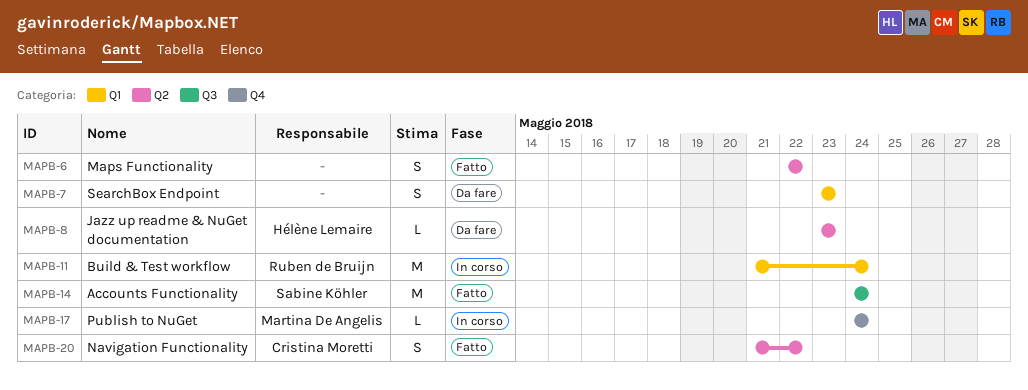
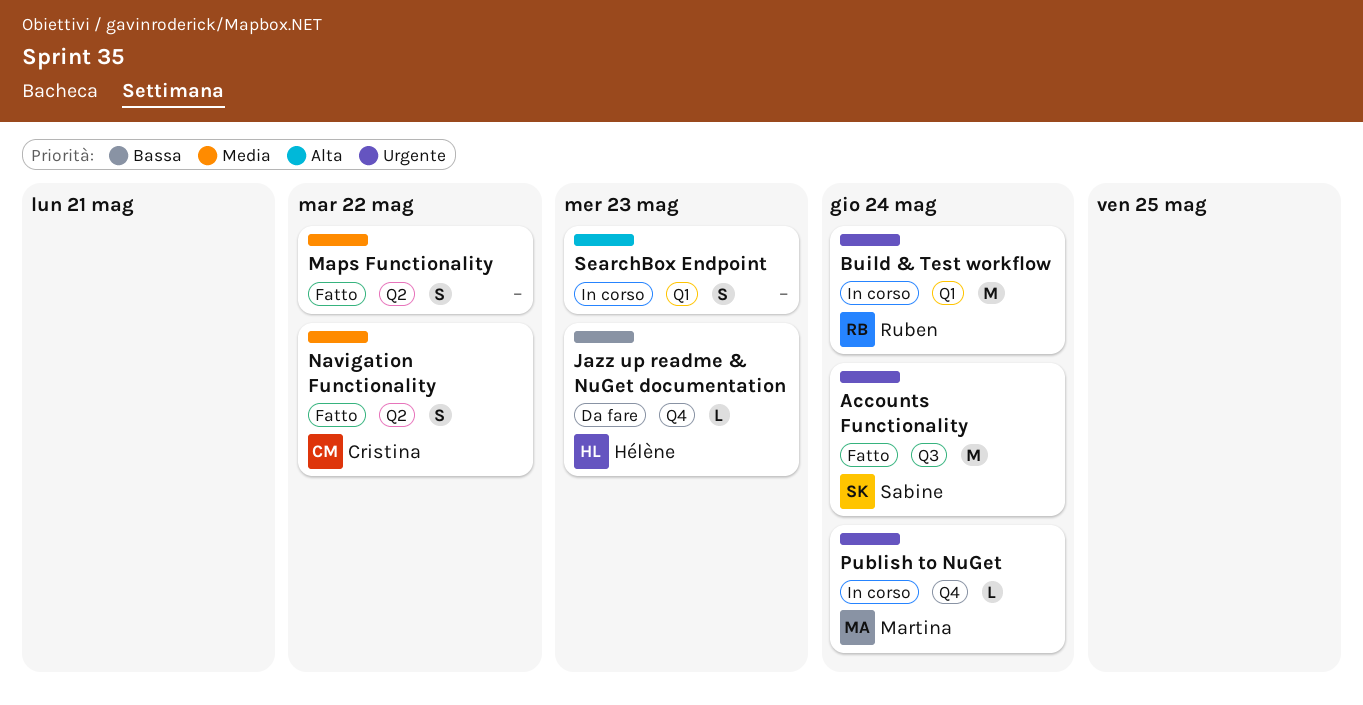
Jazz up readme & NuGet documentation, label: Q2 -> Q4
SearchBox Endpoint, status: Da fare -> In corso

